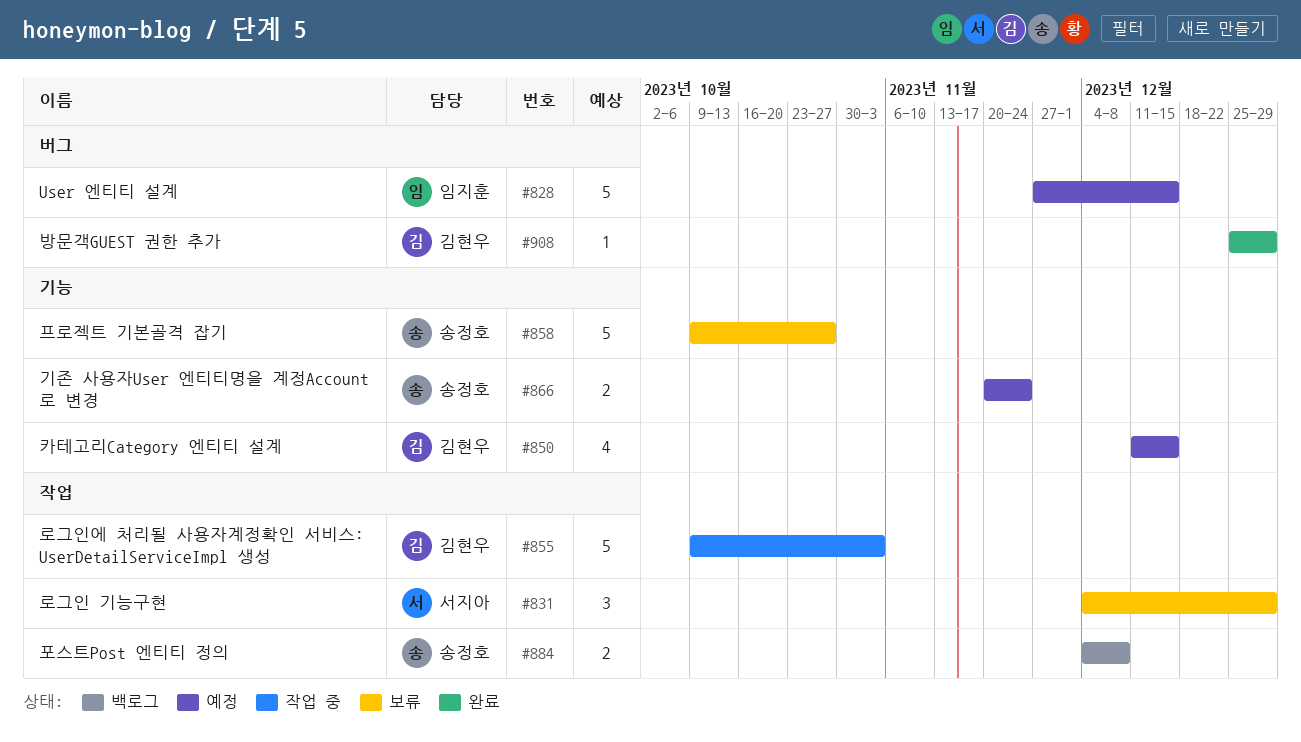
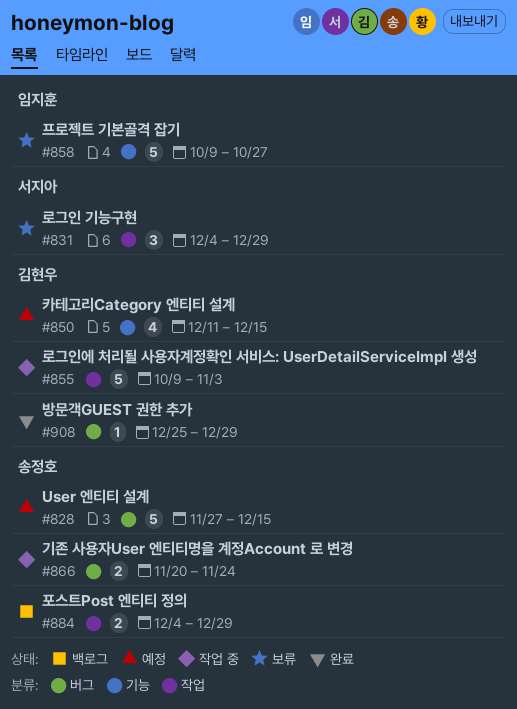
#828, owner: 임지훈 -> 송정호
#858, owner: 송정호 -> 임지훈
#866, status: 예정 -> 작업 중
#866, label: 기능 -> 버그
#884, due: Dec 8 -> Dec 29

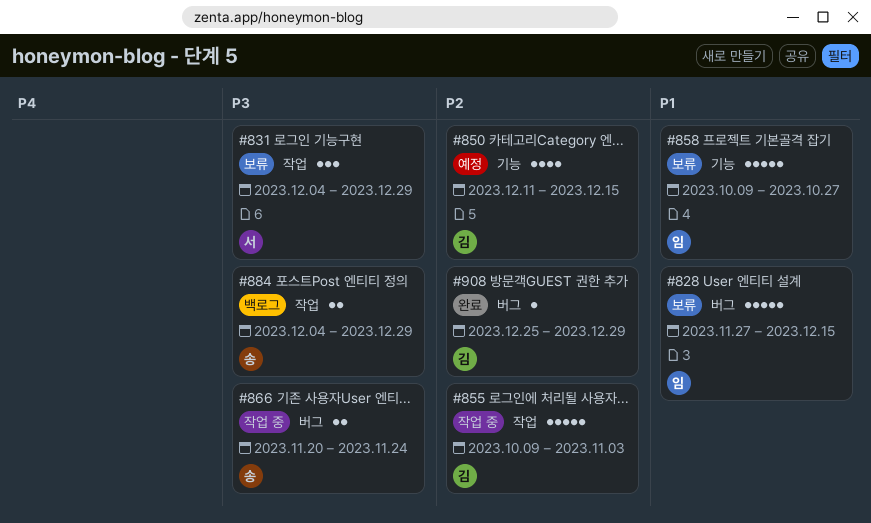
#828, status: 예정 -> 보류
#828, owner: 송정호 -> 임지훈

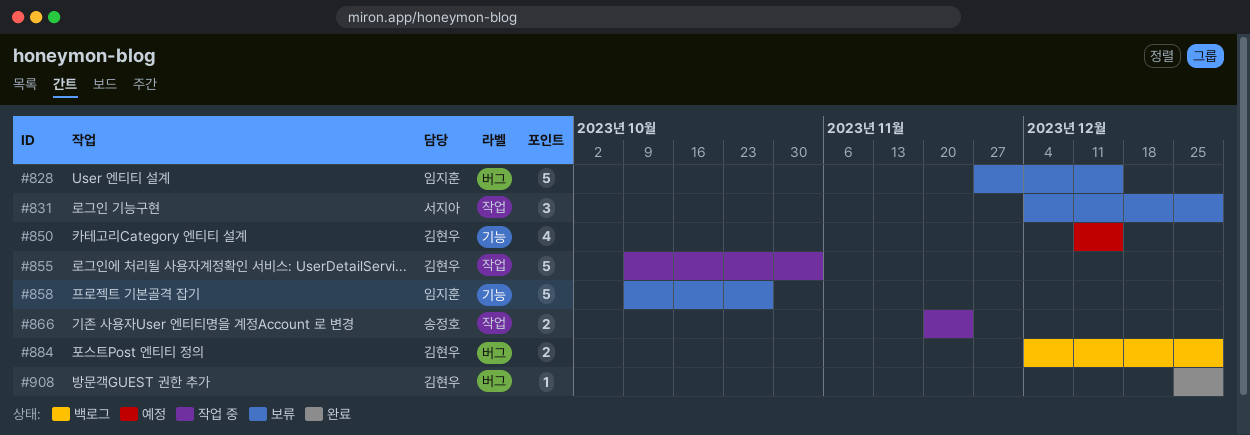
#866, label: 버그 -> 작업
#884, owner: 송정호 -> 김현우
#884, label: 작업 -> 버그

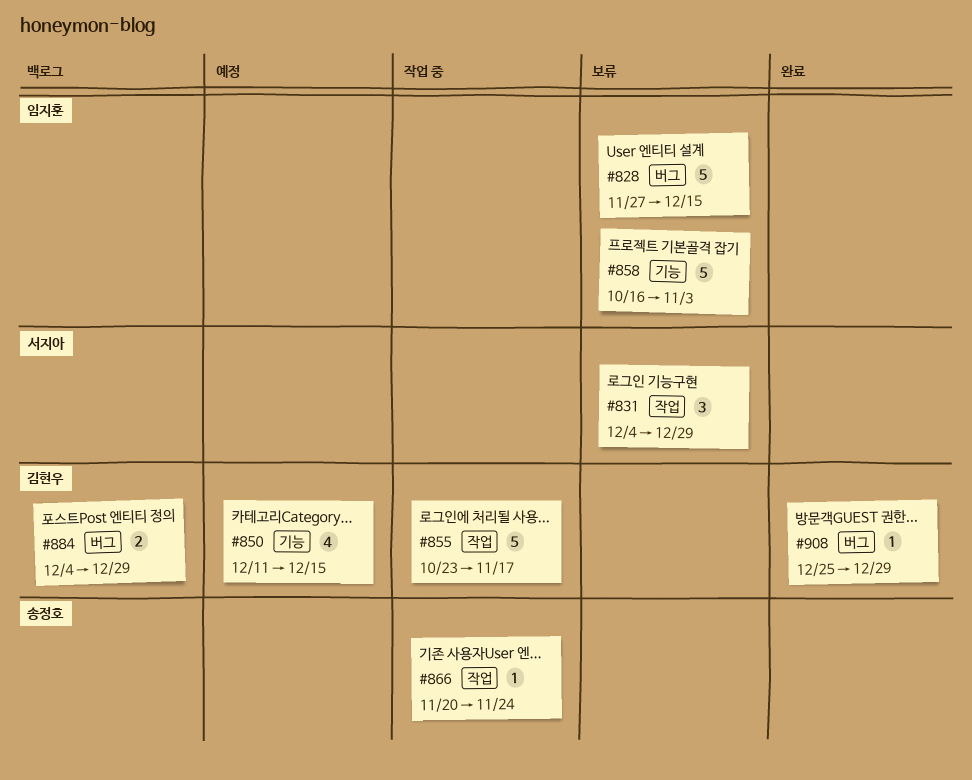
#855, start: Oct 9 -> Oct 23
#855, due: Nov 3 -> Nov 17
#858, start: Oct 9 -> Oct 16
#858, due: Oct 27 -> Nov 3
#866, estimate: 2 -> 1

